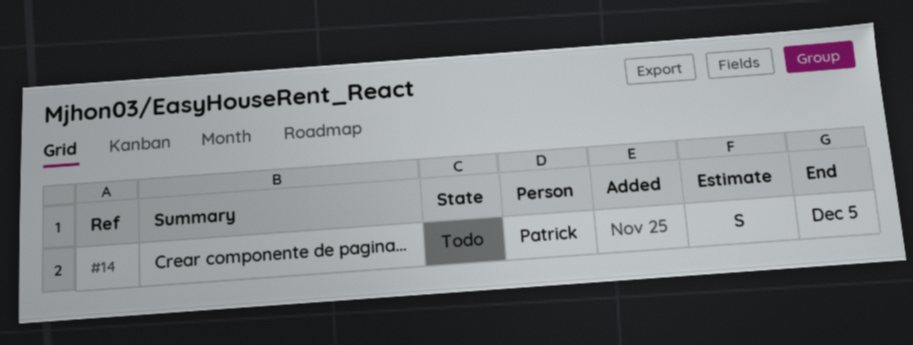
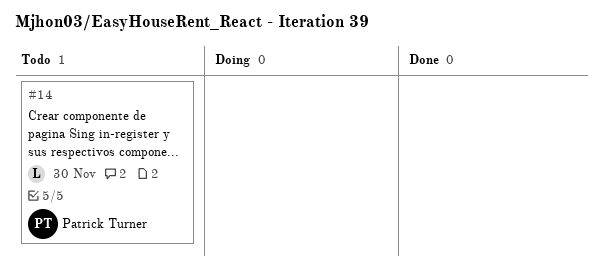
#14, estimate: S -> L
#14, due: Dec 5 -> Nov 30

